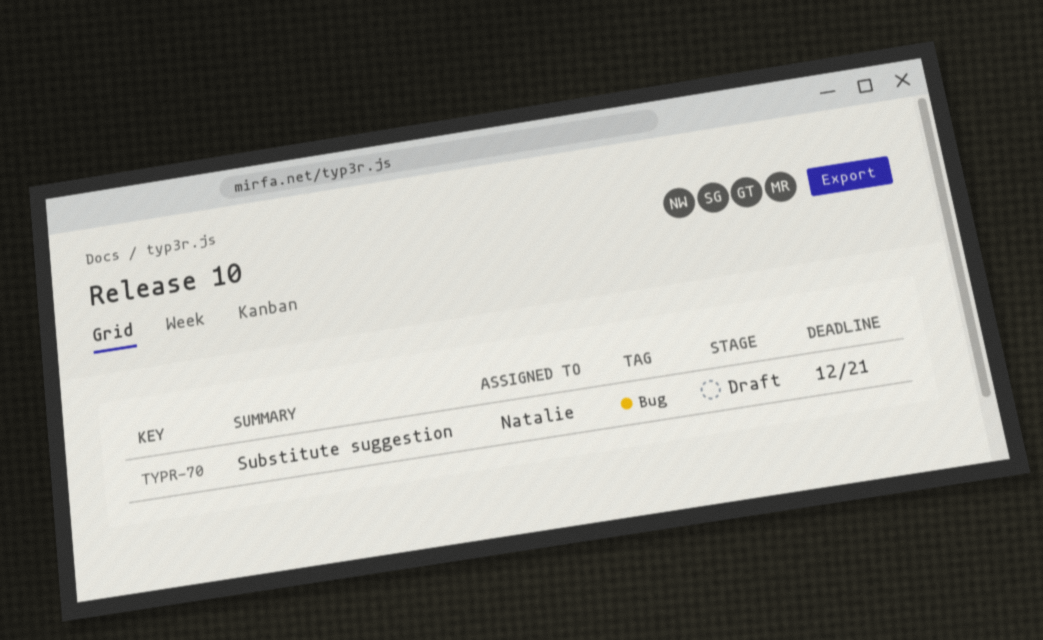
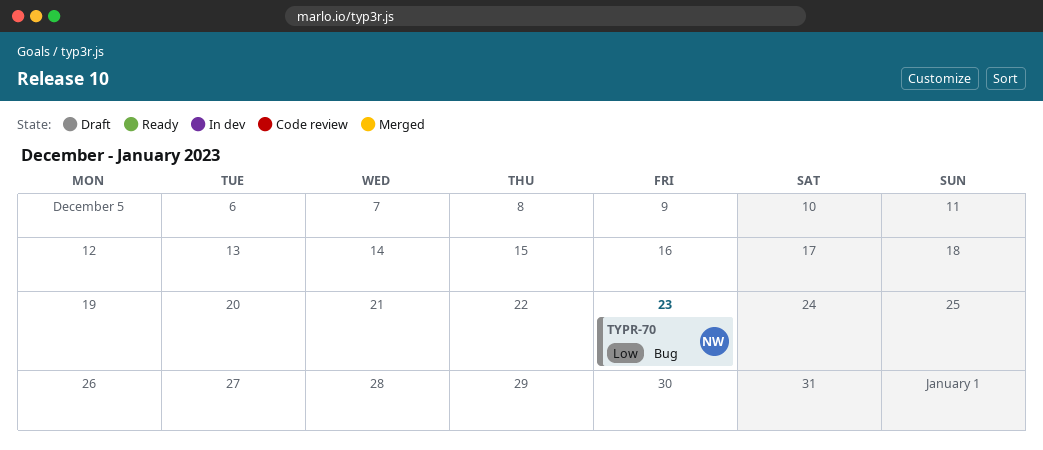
TYPR-70, due: Dec 21 -> Dec 23

